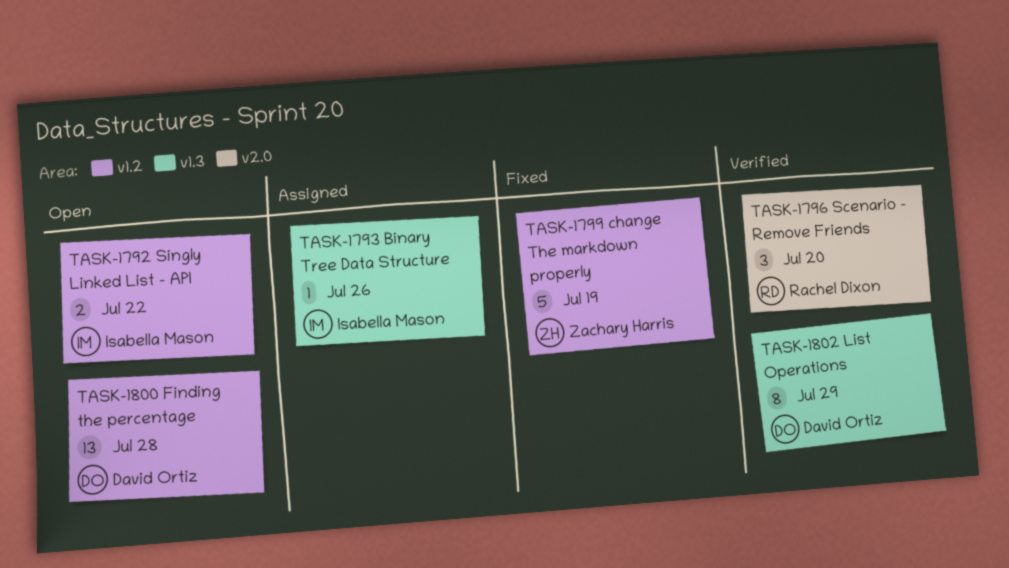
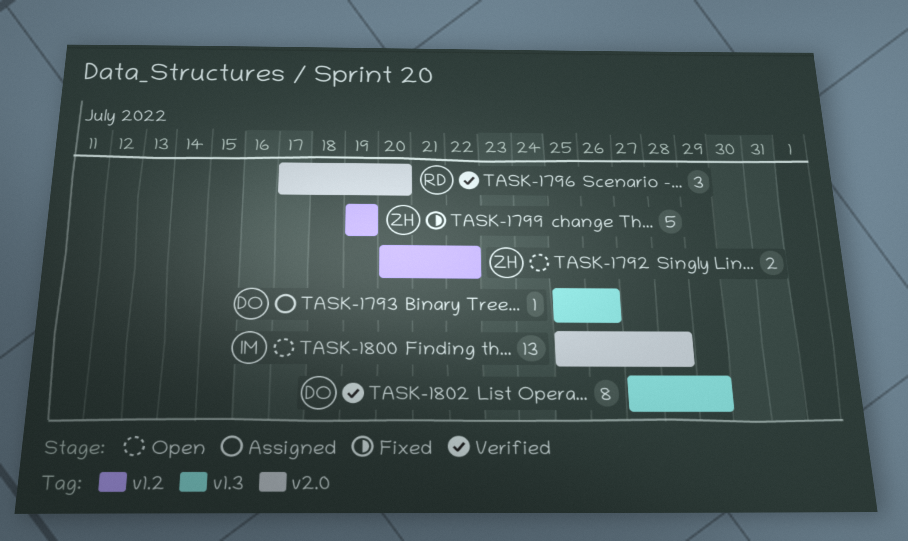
TASK-1792, owner: Isabella Mason -> Zachary Harris
TASK-1793, owner: Isabella Mason -> David Ortiz
TASK-1800, owner: David Ortiz -> Isabella Mason
TASK-1800, label: v1.2 -> v2.0

